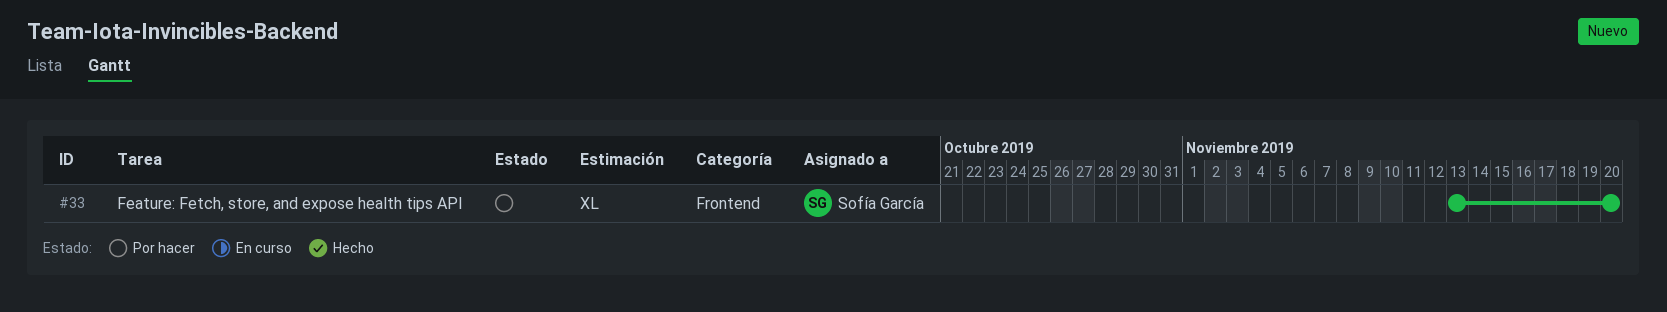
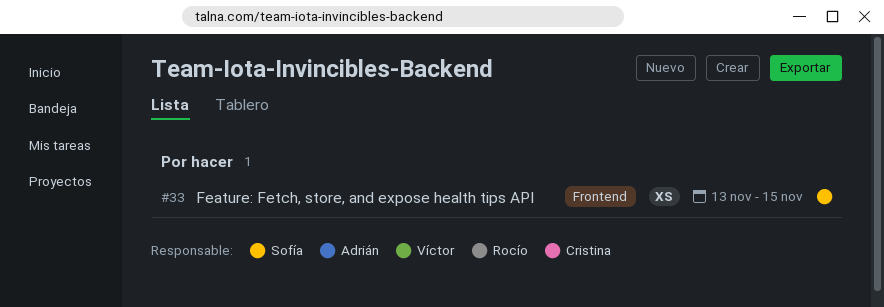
#33, estimate: XL -> XS
#33, due: Nov 20 -> Nov 15

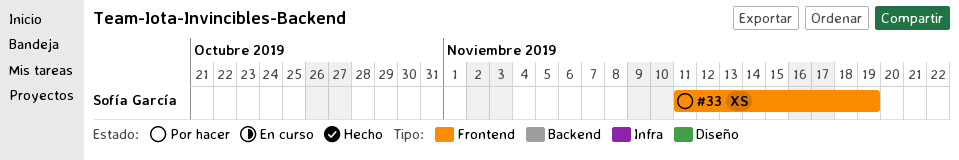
#33, start: Nov 13 -> Nov 11
#33, due: Nov 15 -> Nov 19

